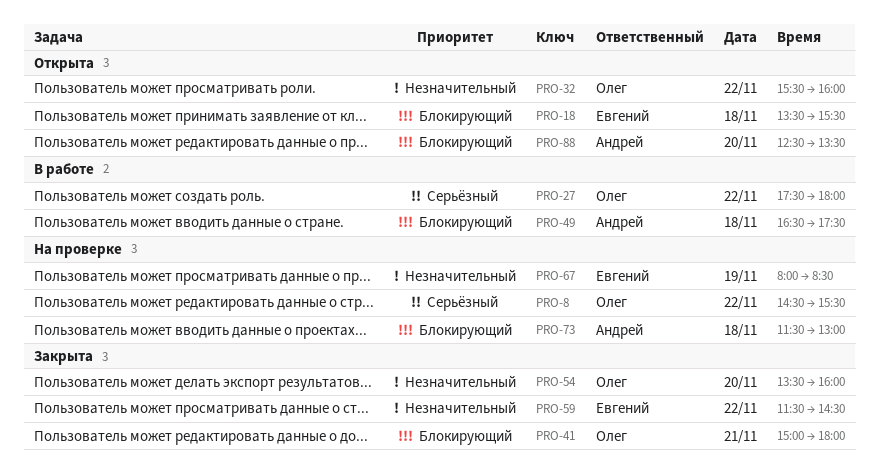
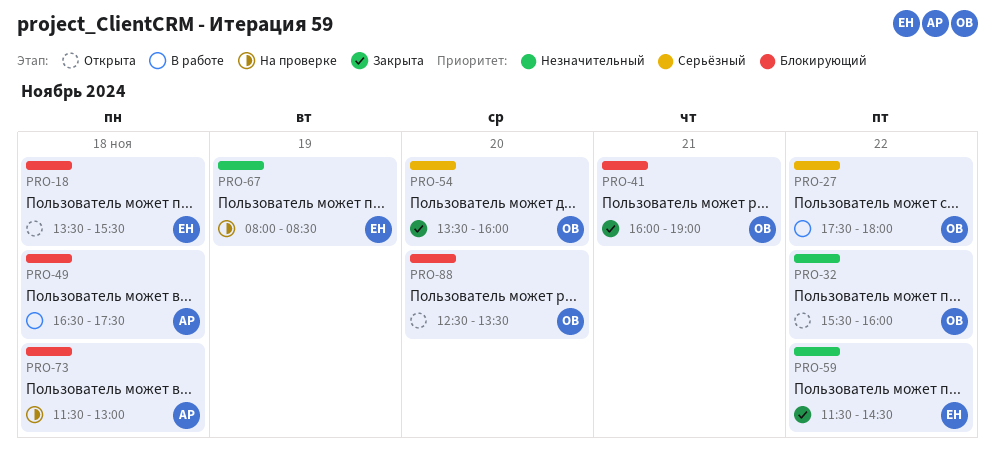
PRO-8: present -> none
PRO-41, begins: 15:00 -> 16:00
PRO-41, ends: 18:00 -> 19:00
PRO-54, priority: Незначительный -> Серьёзный
PRO-88, owner: Андрей -> Олег

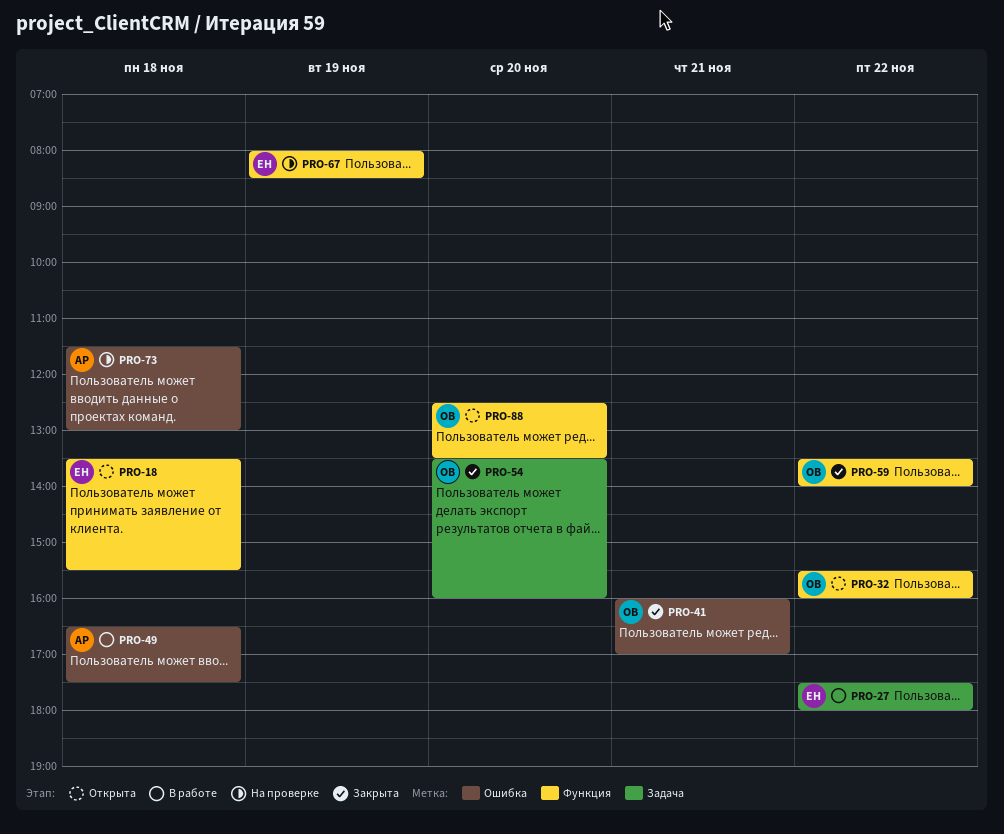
PRO-27, owner: ОВ -> ЕН
PRO-41, ends: 19:00 -> 17:00
PRO-59, owner: ЕН -> ОВ
PRO-59, begins: 11:30 -> 13:30
PRO-59, ends: 14:30 -> 14:00

